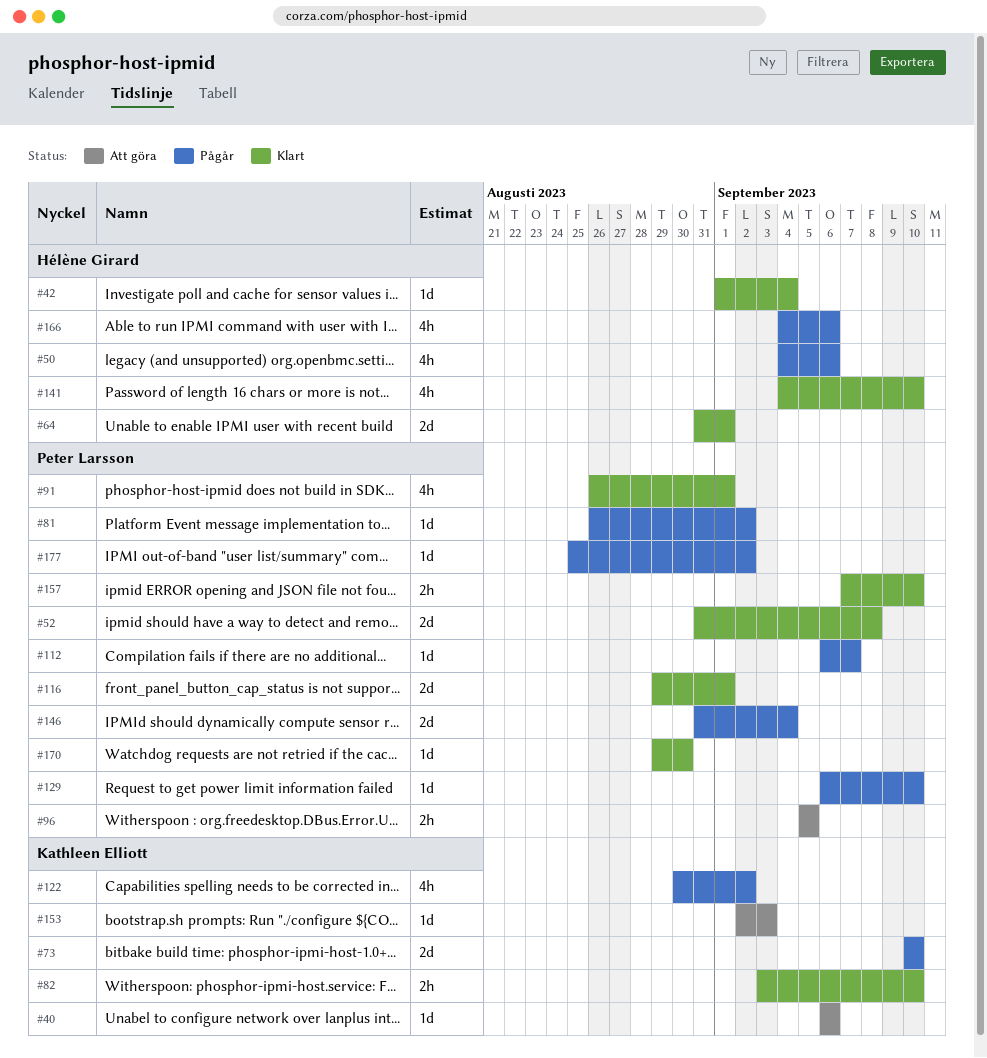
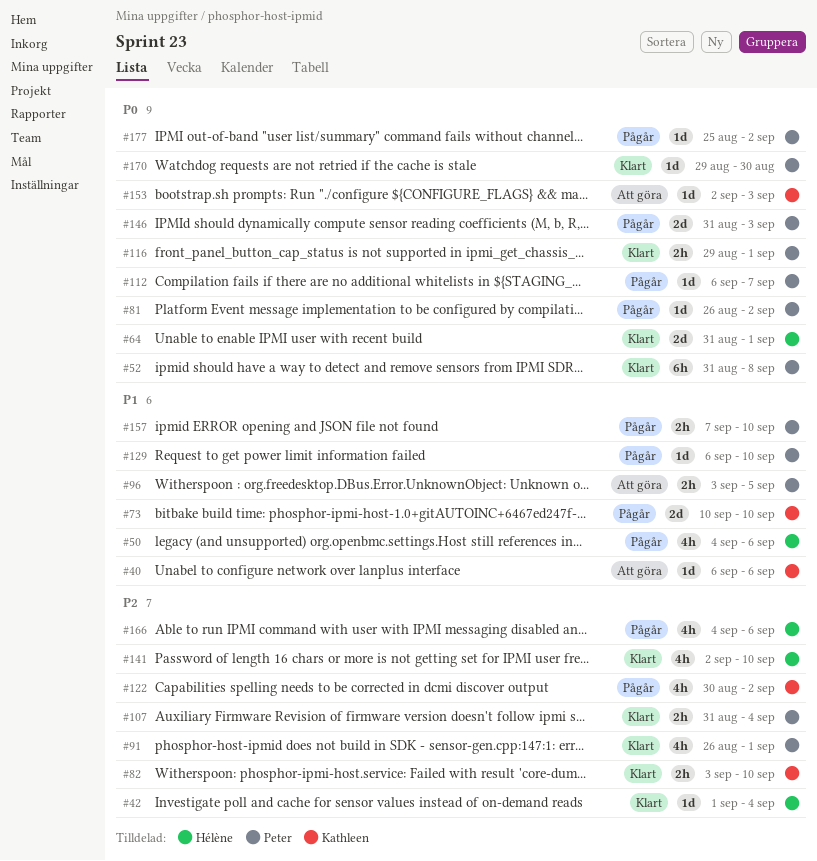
#52, estimate: 2d -> 6h
#96, start: Sep 5 -> Sep 3
#107: none -> present
#116, estimate: 2d -> 2h
#141, start: Sep 4 -> Sep 2
#146, due: Sep 4 -> Sep 3
#157, status: Klart -> Pågår

